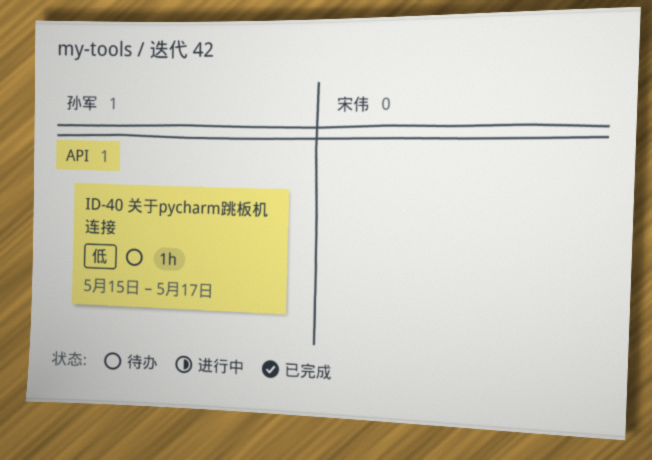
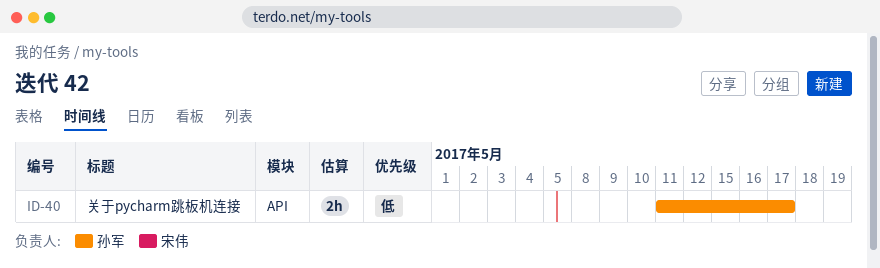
ID-40, estimate: 1h -> 2h
ID-40, start: May 15 -> May 11

